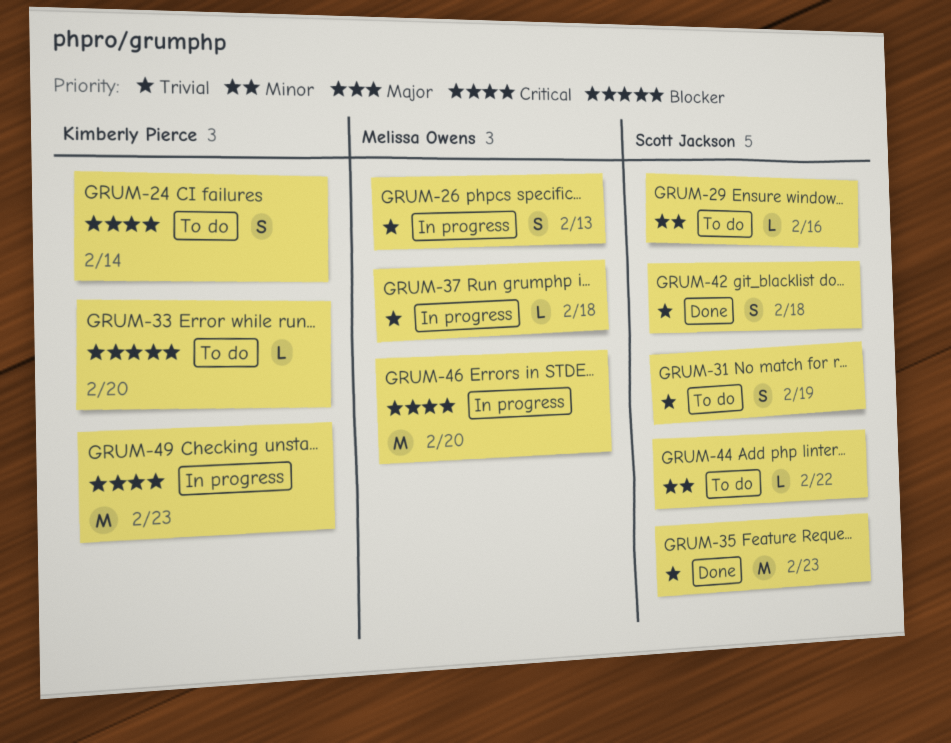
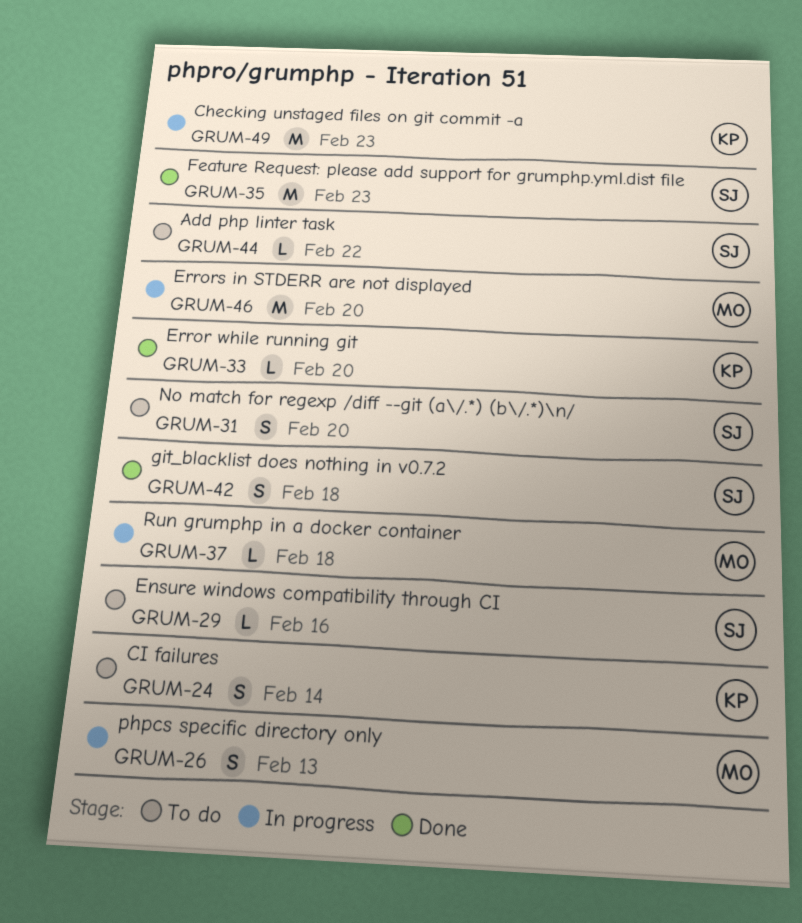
GRUM-31, due: Feb 19 -> Feb 20
GRUM-33, status: To do -> Done

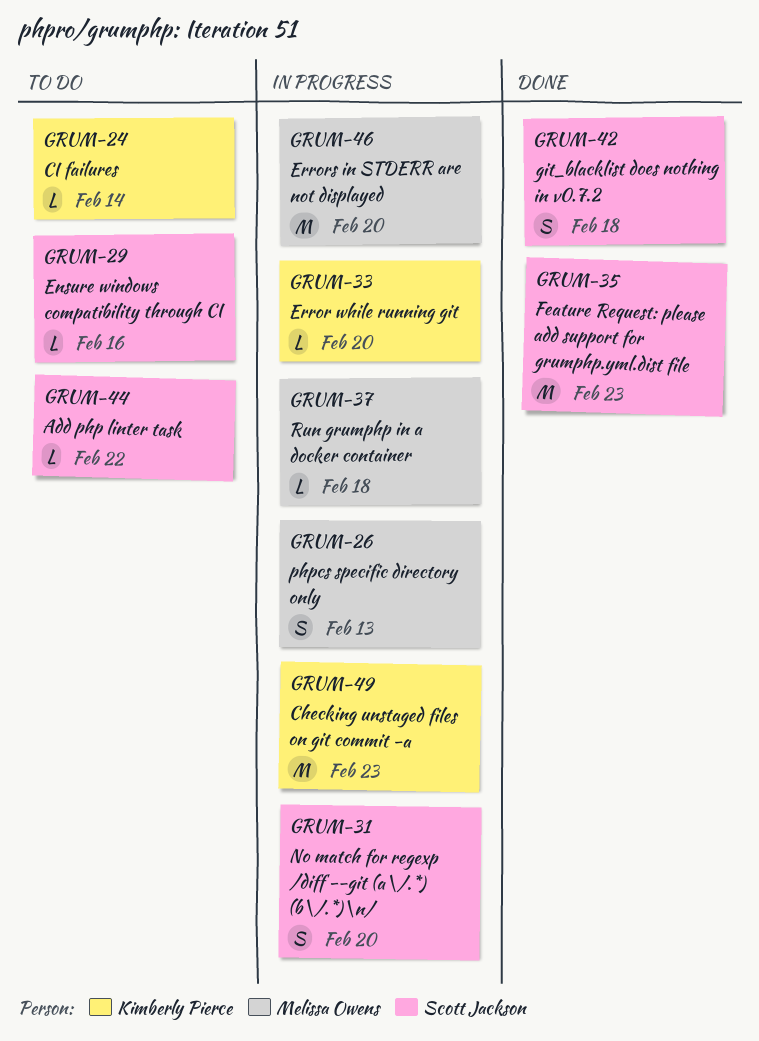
GRUM-24, estimate: S -> L
GRUM-31, status: To do -> In progress
GRUM-33, status: Done -> In progress

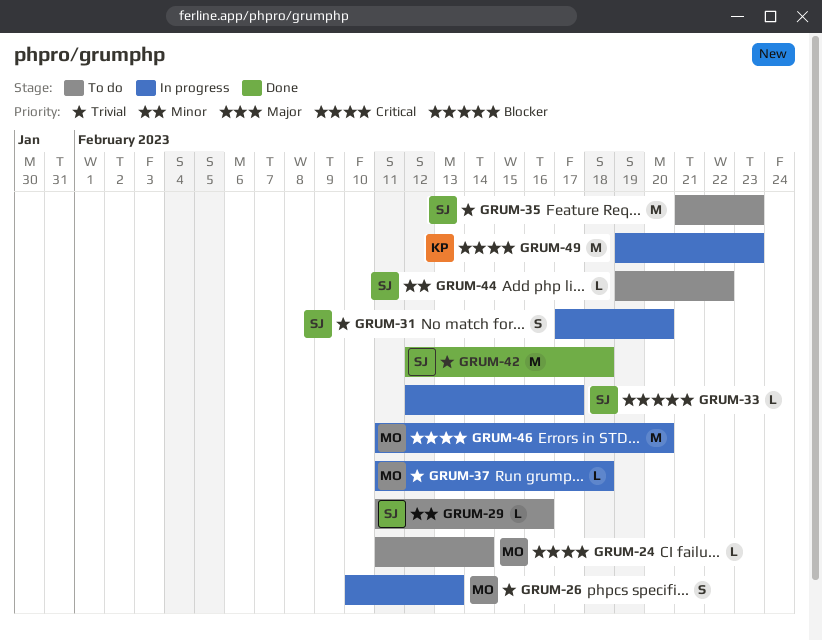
GRUM-24, owner: Kimberly Pierce -> Melissa Owens
GRUM-33, owner: Kimberly Pierce -> Scott Jackson
GRUM-33, due: Feb 20 -> Feb 17
GRUM-35, status: Done -> To do
GRUM-42, estimate: S -> M

